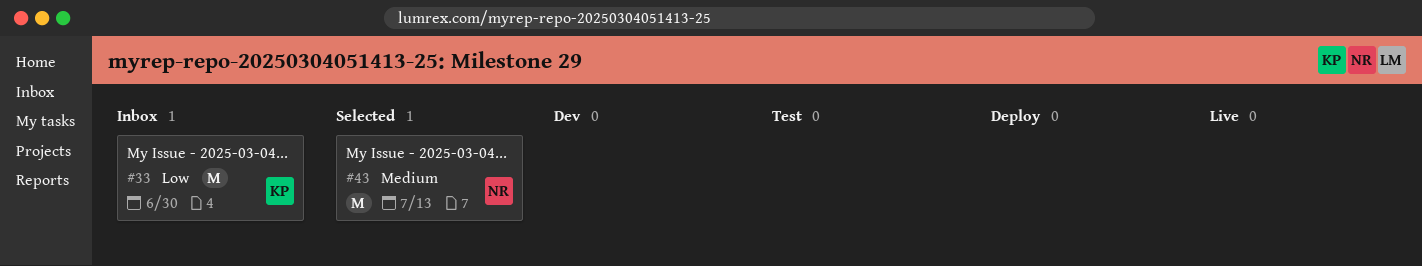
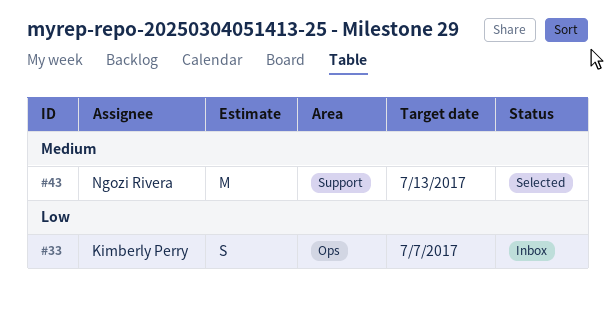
#33, estimate: M -> S
#33, due: Jun 30 -> Jul 7

